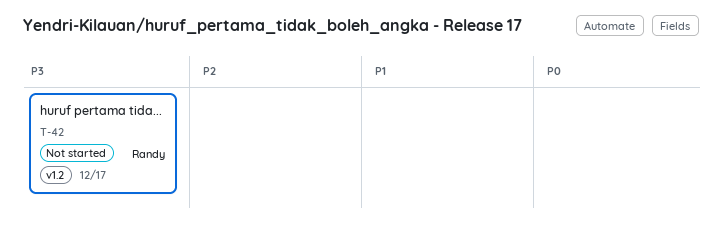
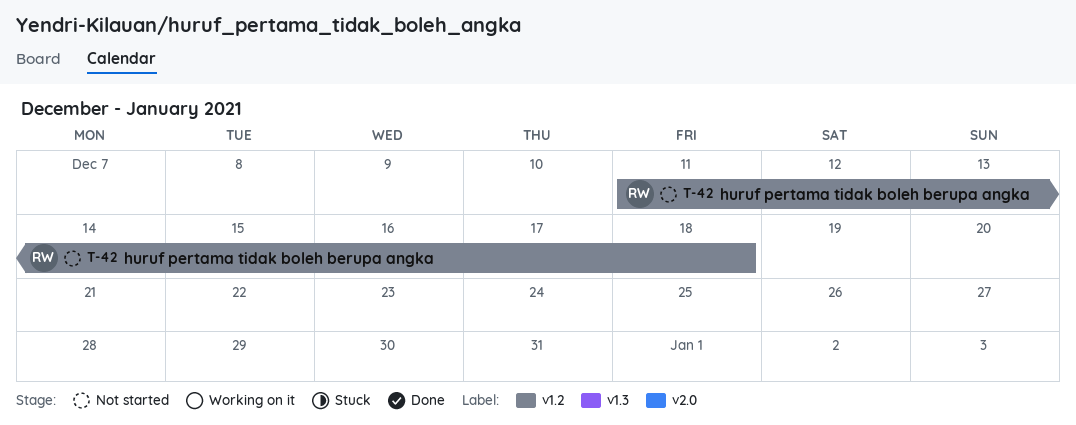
T-42, due: Dec 17 -> Dec 18

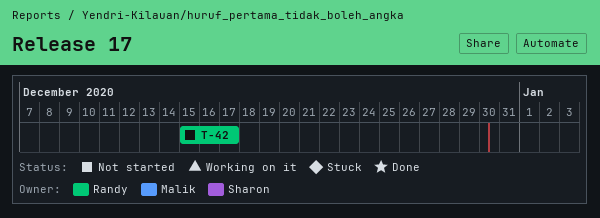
T-42, start: Dec 11 -> Dec 15
T-42, due: Dec 18 -> Dec 17

